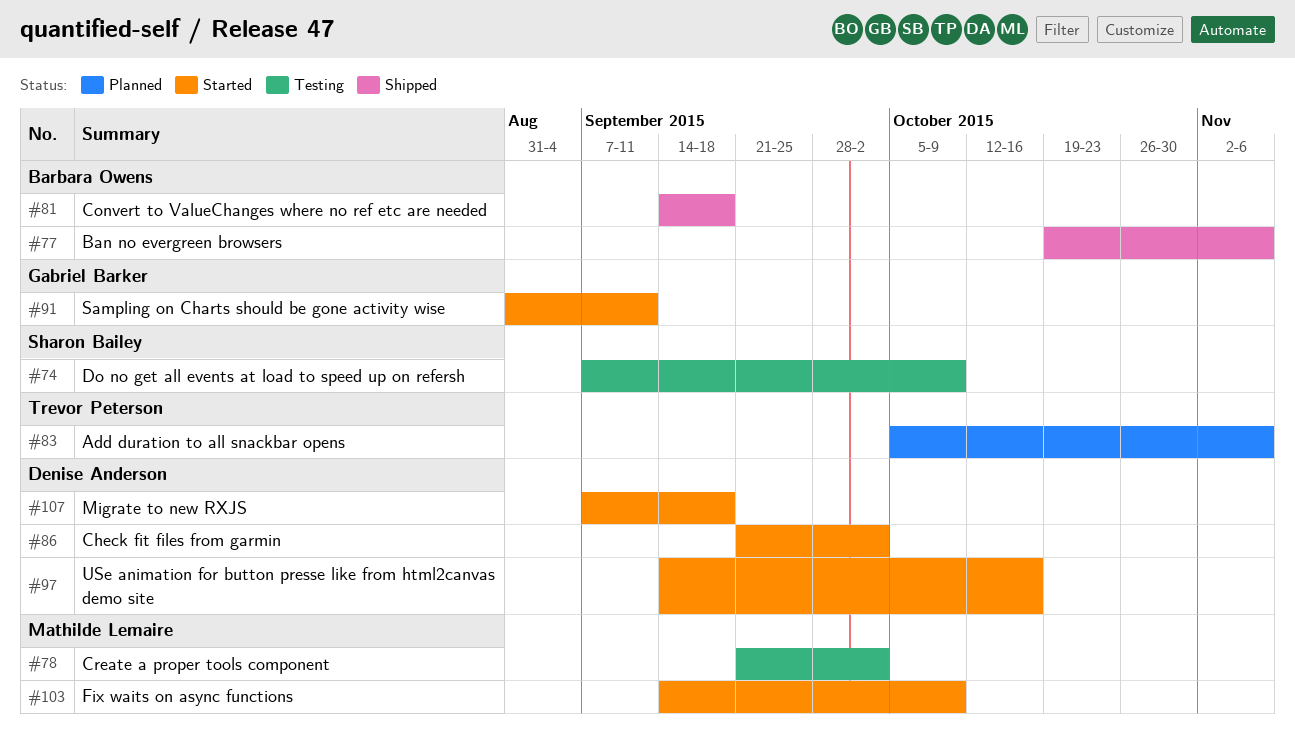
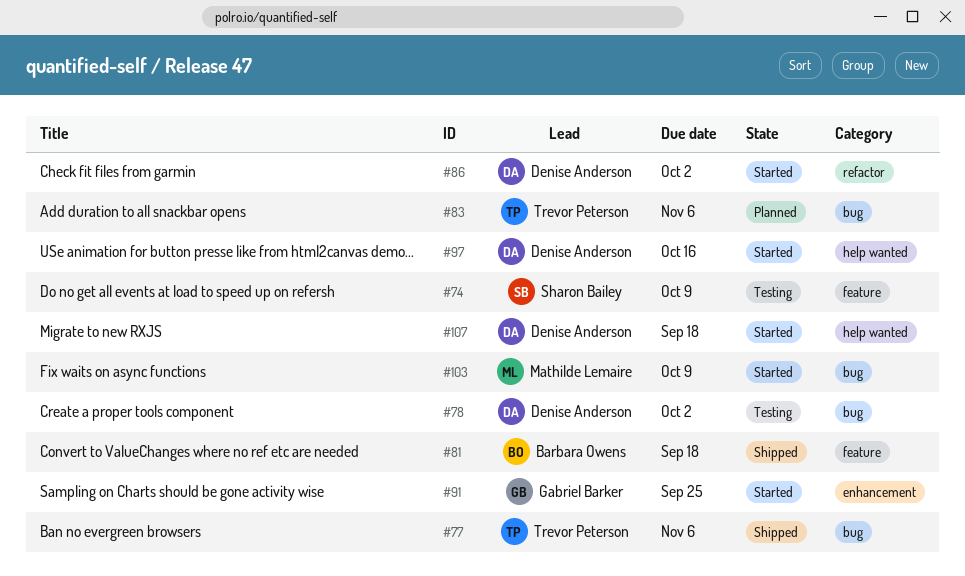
#77, owner: Barbara Owens -> Trevor Peterson
#78, owner: Mathilde Lemaire -> Denise Anderson
#91, due: Sep 11 -> Sep 25

